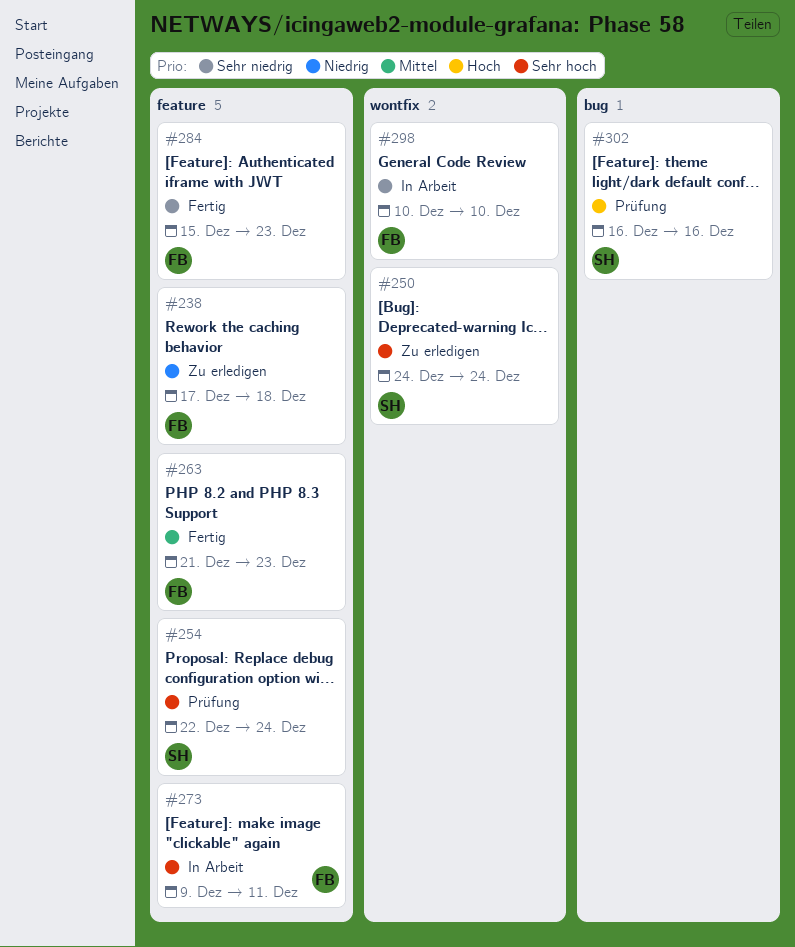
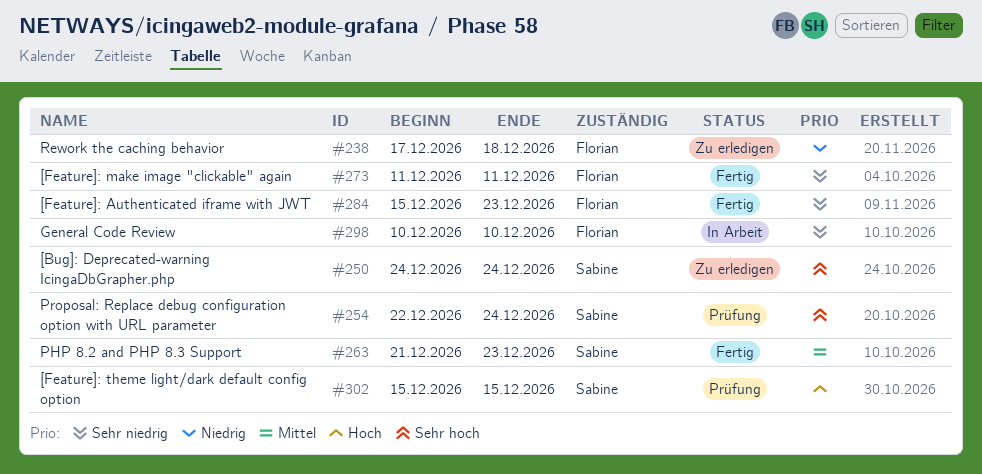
#263, owner: Florian -> Sabine
#273, status: In Arbeit -> Fertig
#273, priority: Sehr hoch -> Sehr niedrig
#273, start: Dec 9 -> Dec 11
#302, start: Dec 16 -> Dec 15
#302, due: Dec 16 -> Dec 15

